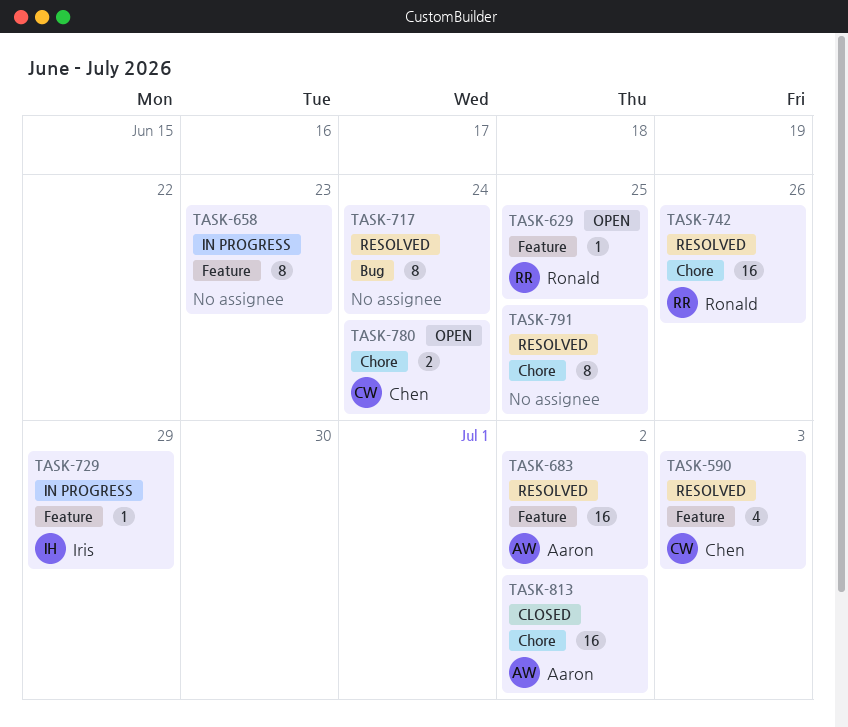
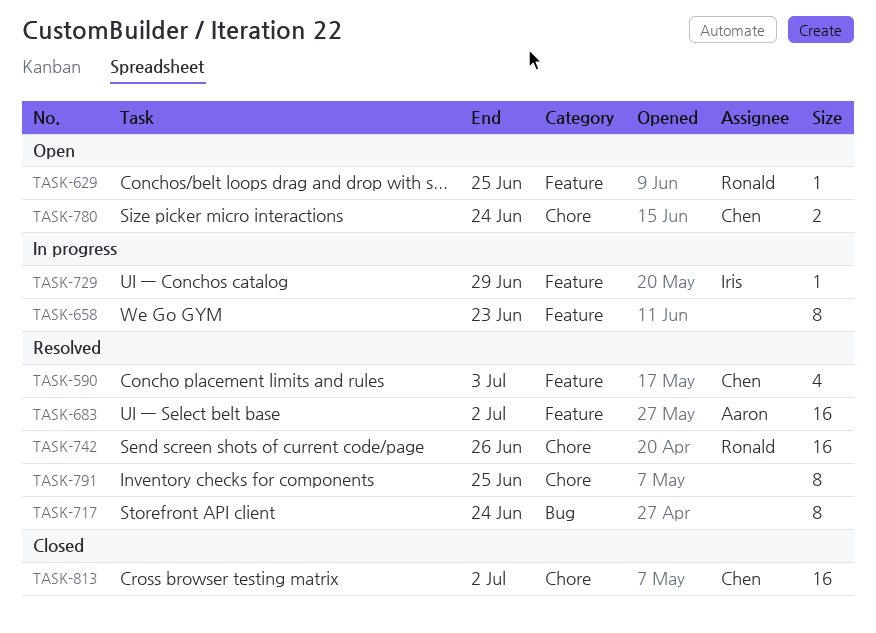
TASK-813, owner: Aaron -> Chen

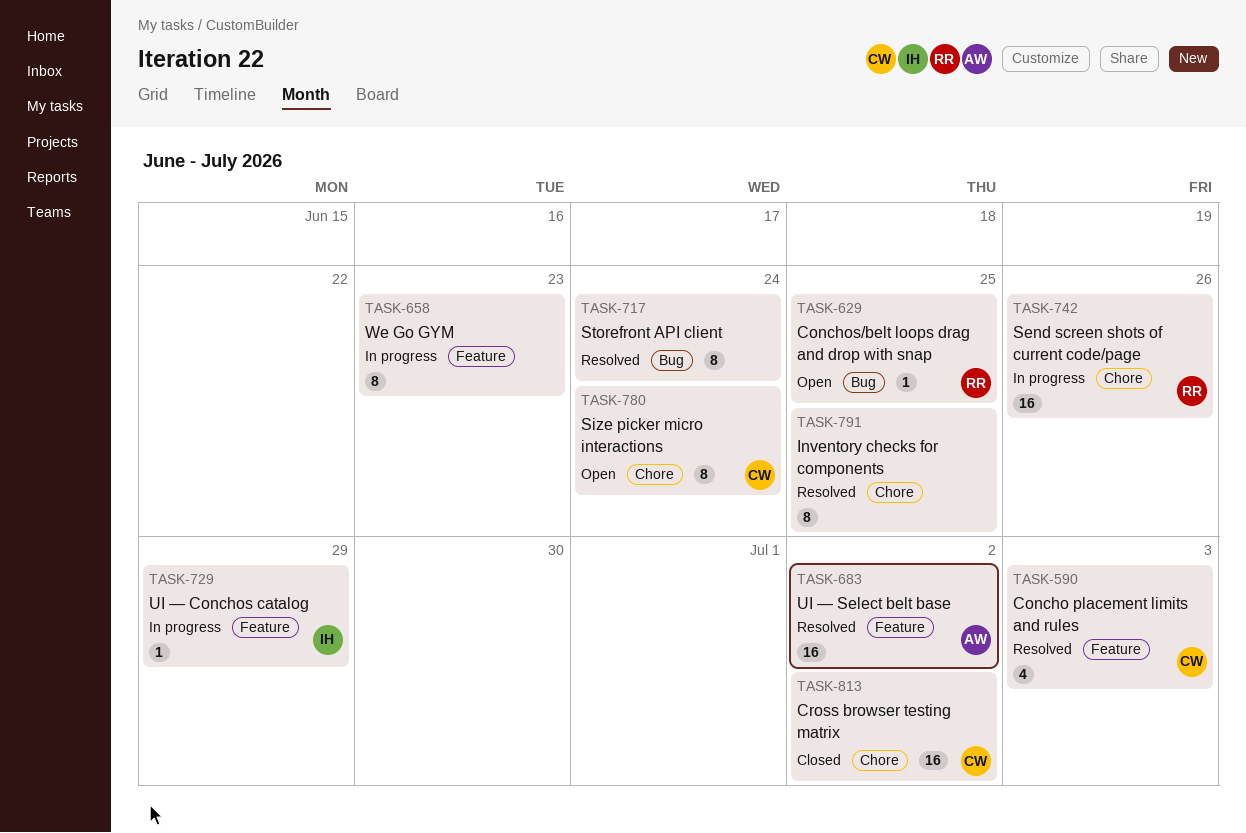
TASK-629, label: Feature -> Bug
TASK-742, status: Resolved -> In progress
TASK-780, estimate: 2 -> 8

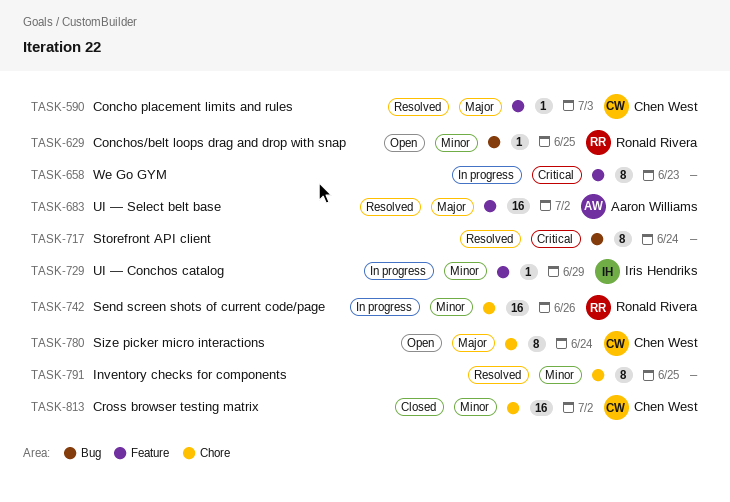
TASK-590, estimate: 4 -> 1

